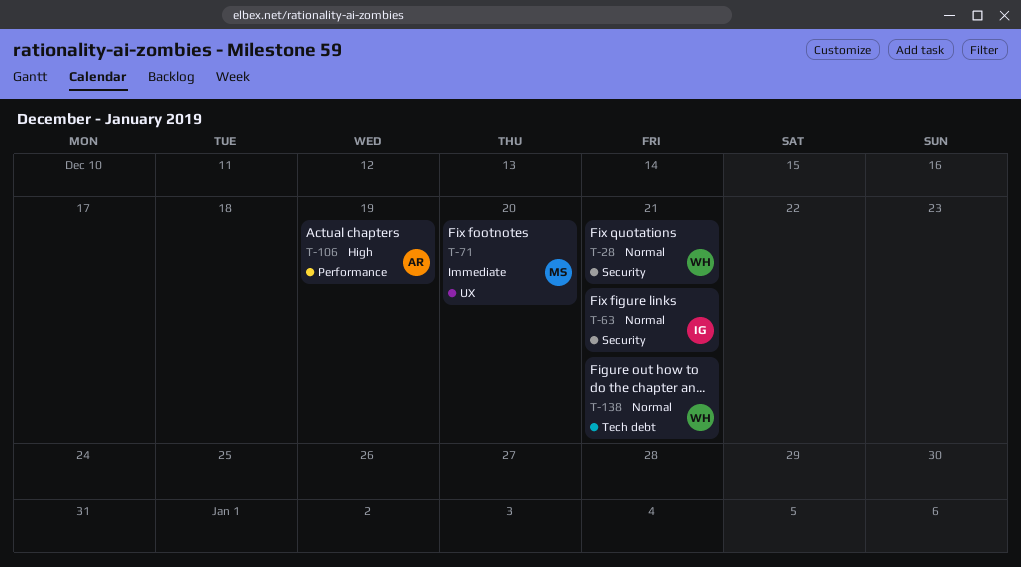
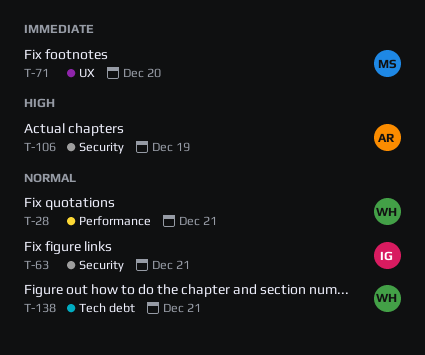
T-28, label: Security -> Performance
T-106, label: Performance -> Security

